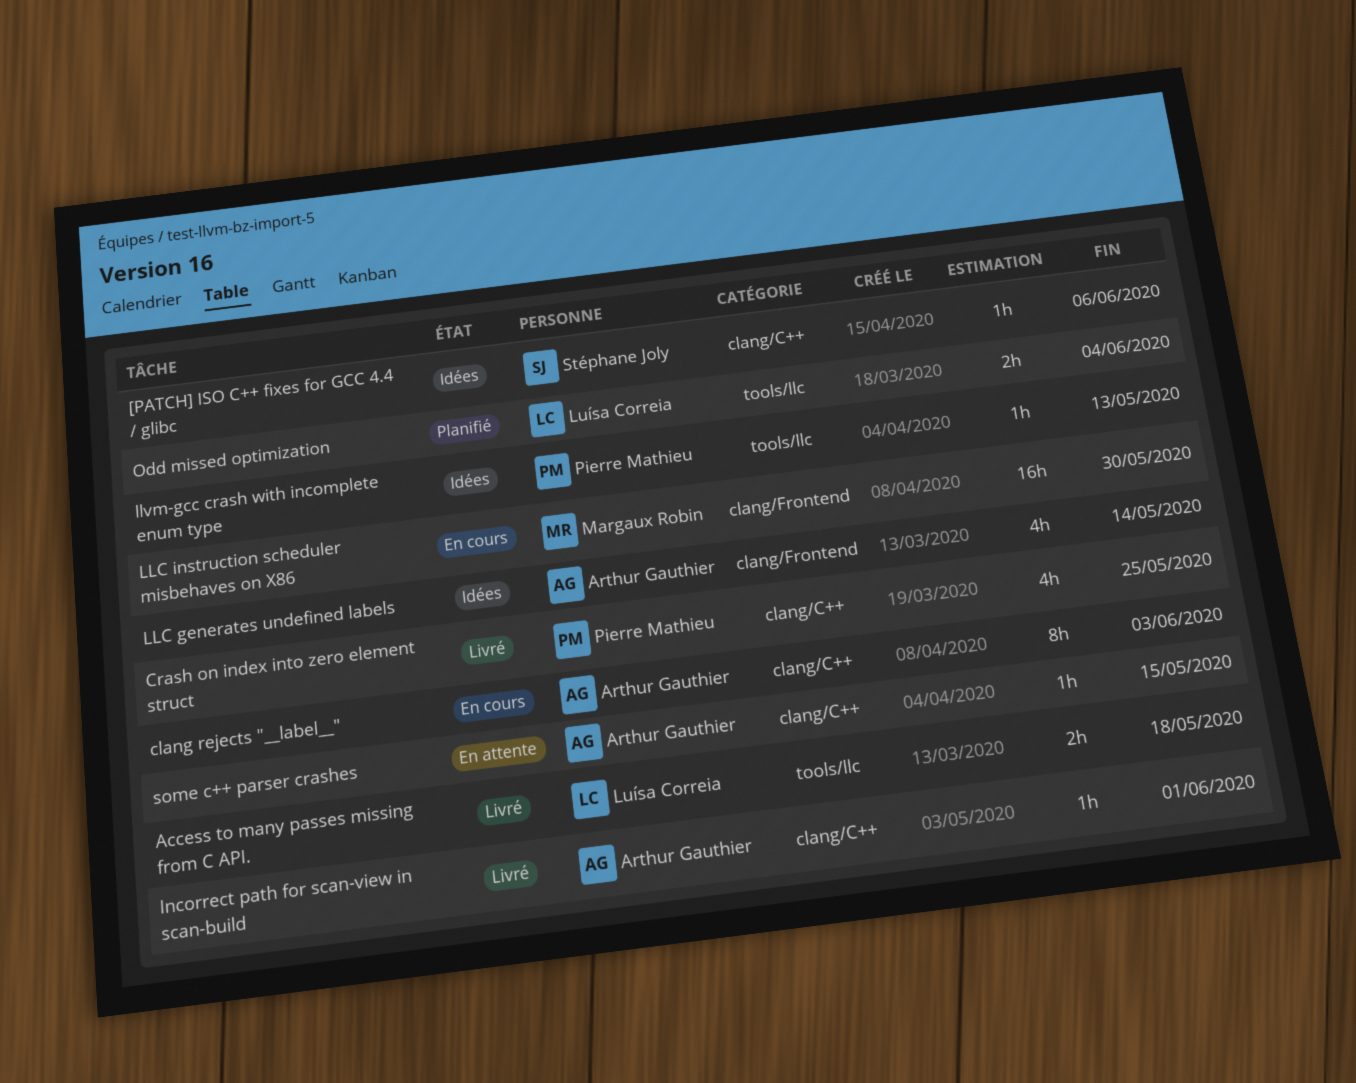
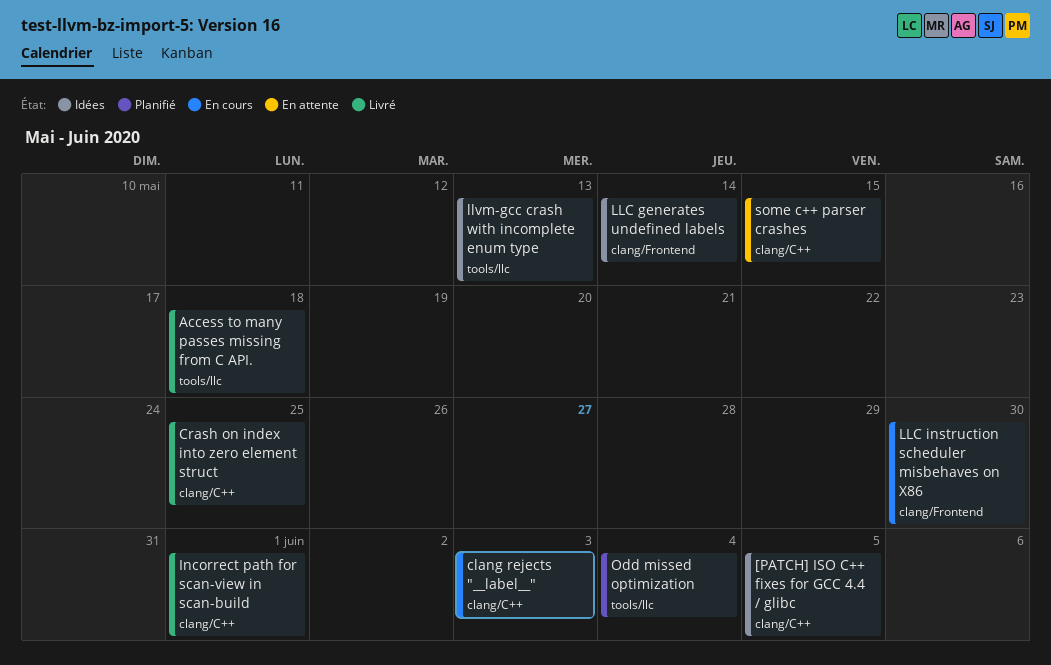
[PATCH] ISO C++ fixes for GCC 4.4 / glibc, due: Jun 6 -> Jun 5

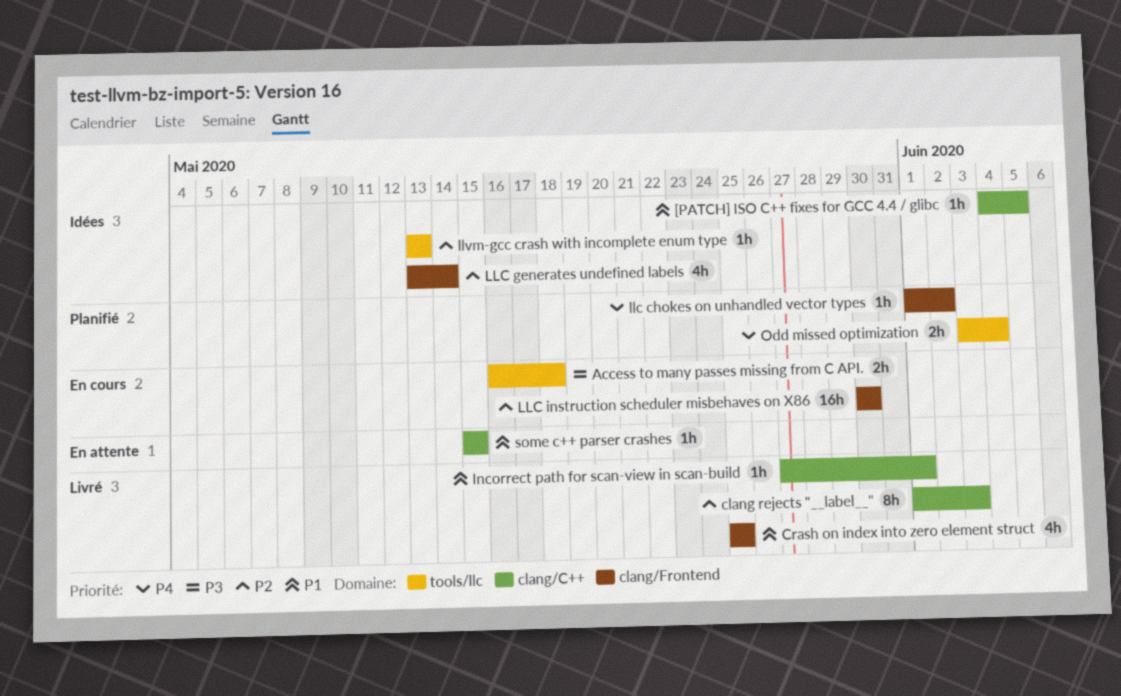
Access to many passes missing from C API., status: Livré -> En cours
clang rejects "__label__", status: En cours -> Livré
Crash on index into zero element struct, label: clang/C++ -> clang/Frontend
llc chokes on unhandled vector types: none -> present

